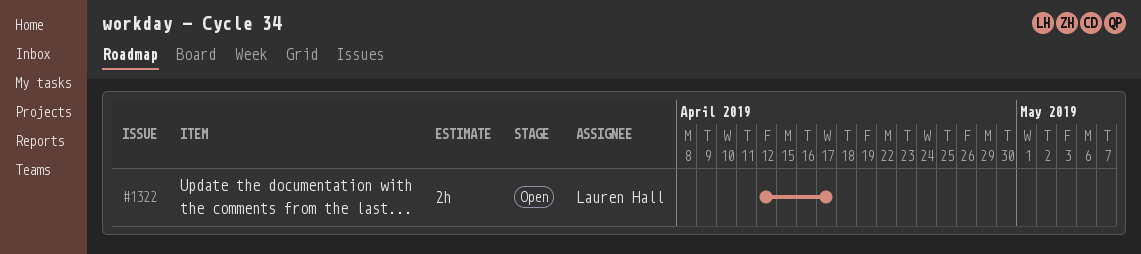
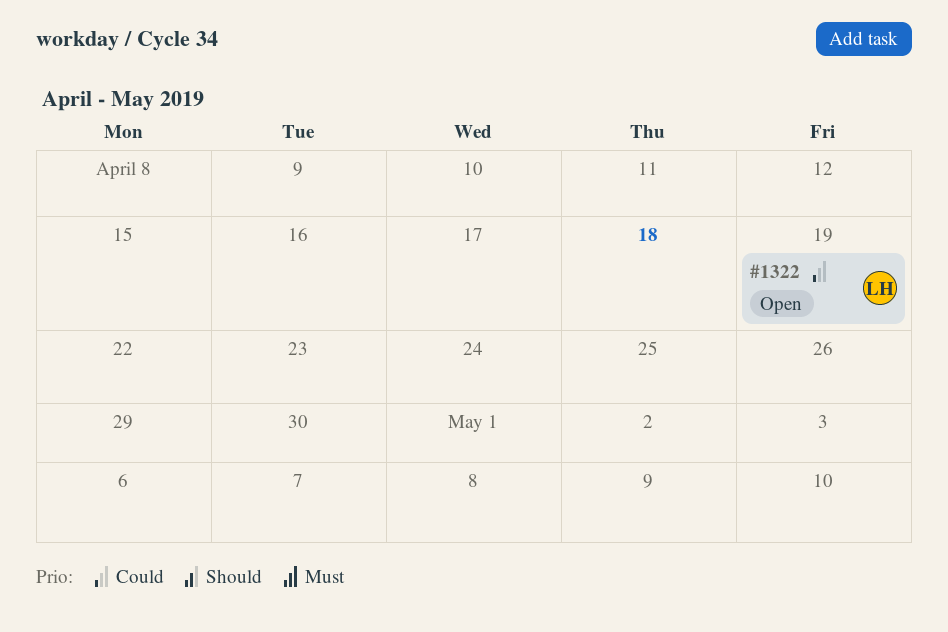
#1322, due: Apr 17 -> Apr 19

